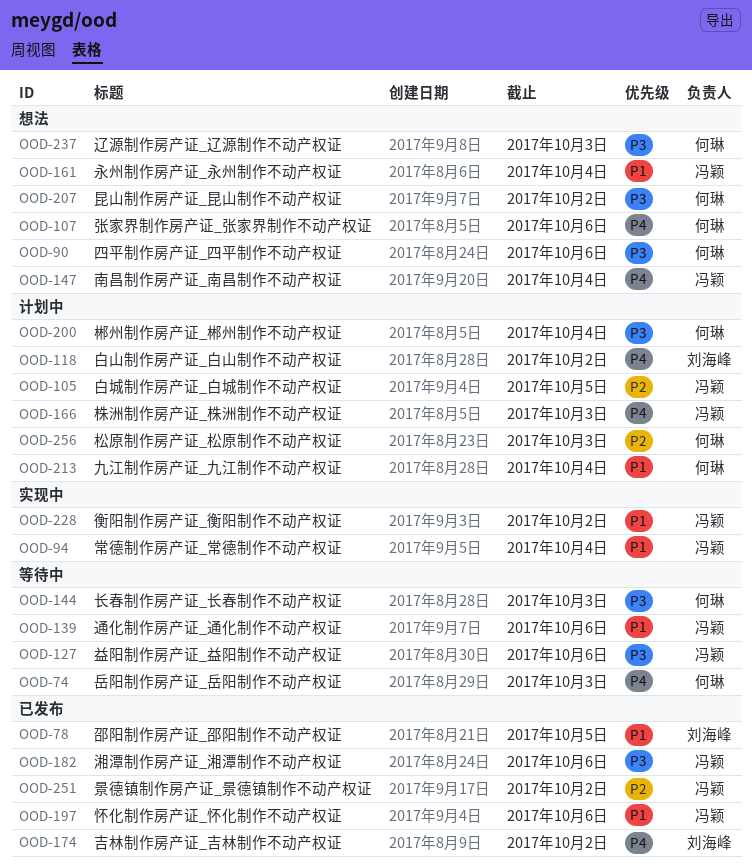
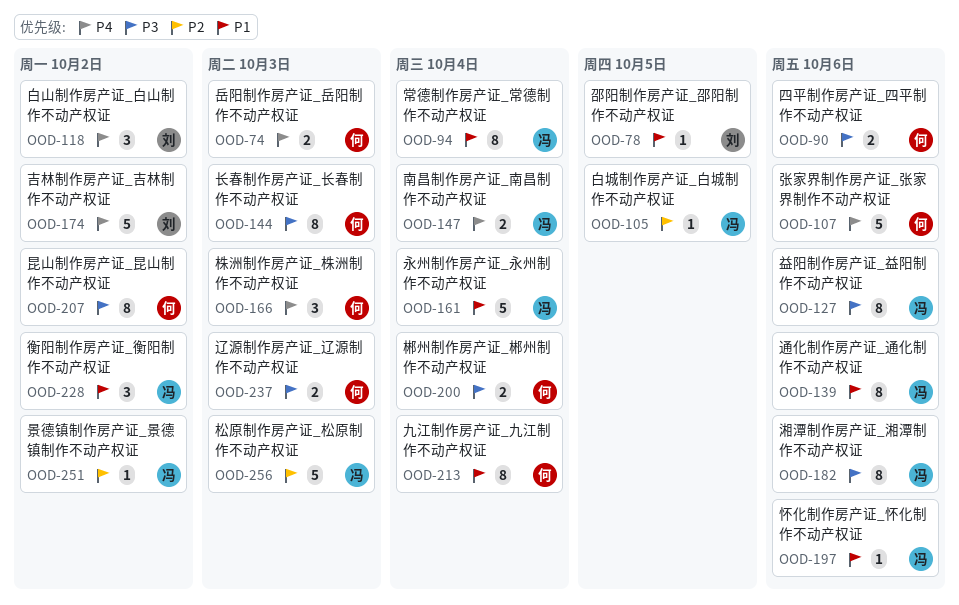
OOD-166, owner: 冯颖 -> 何琳
OOD-256, owner: 何琳 -> 冯颖

